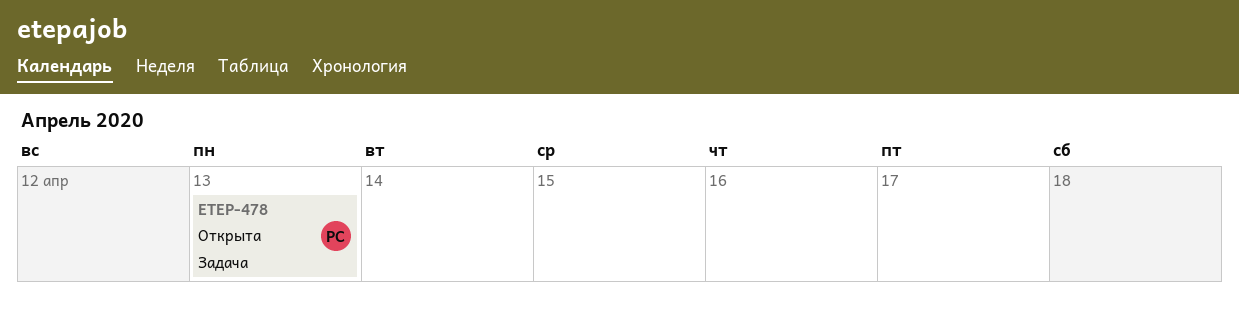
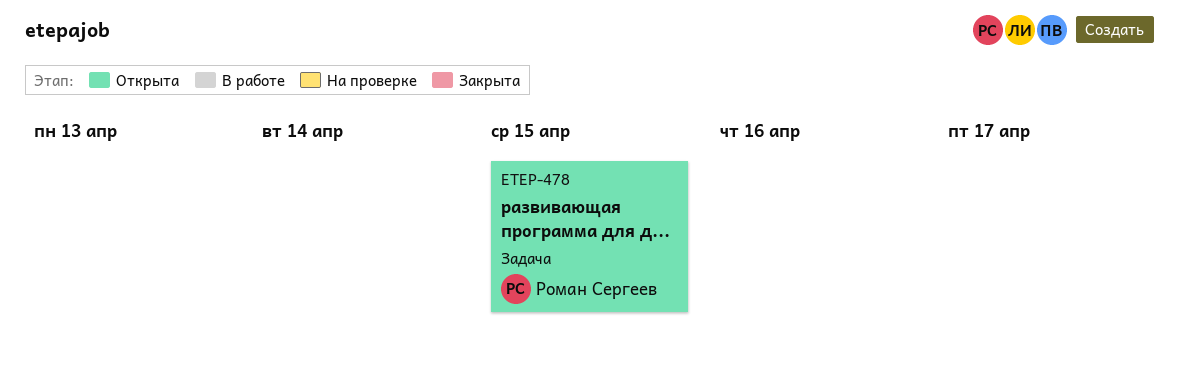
ETEP-478, due: Apr 13 -> Apr 15

